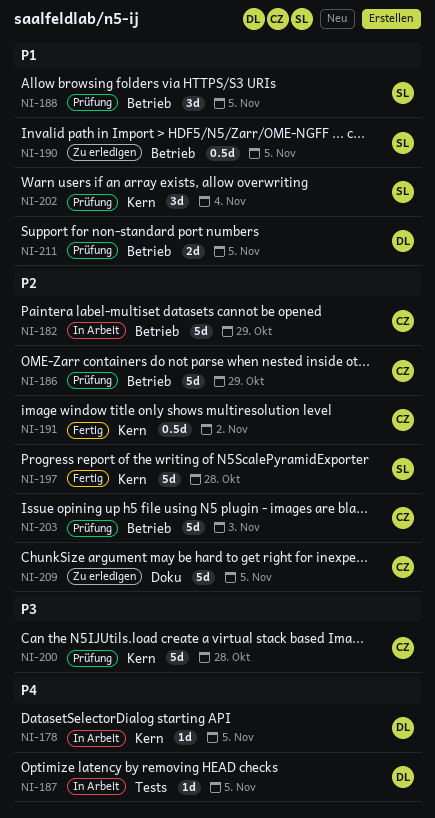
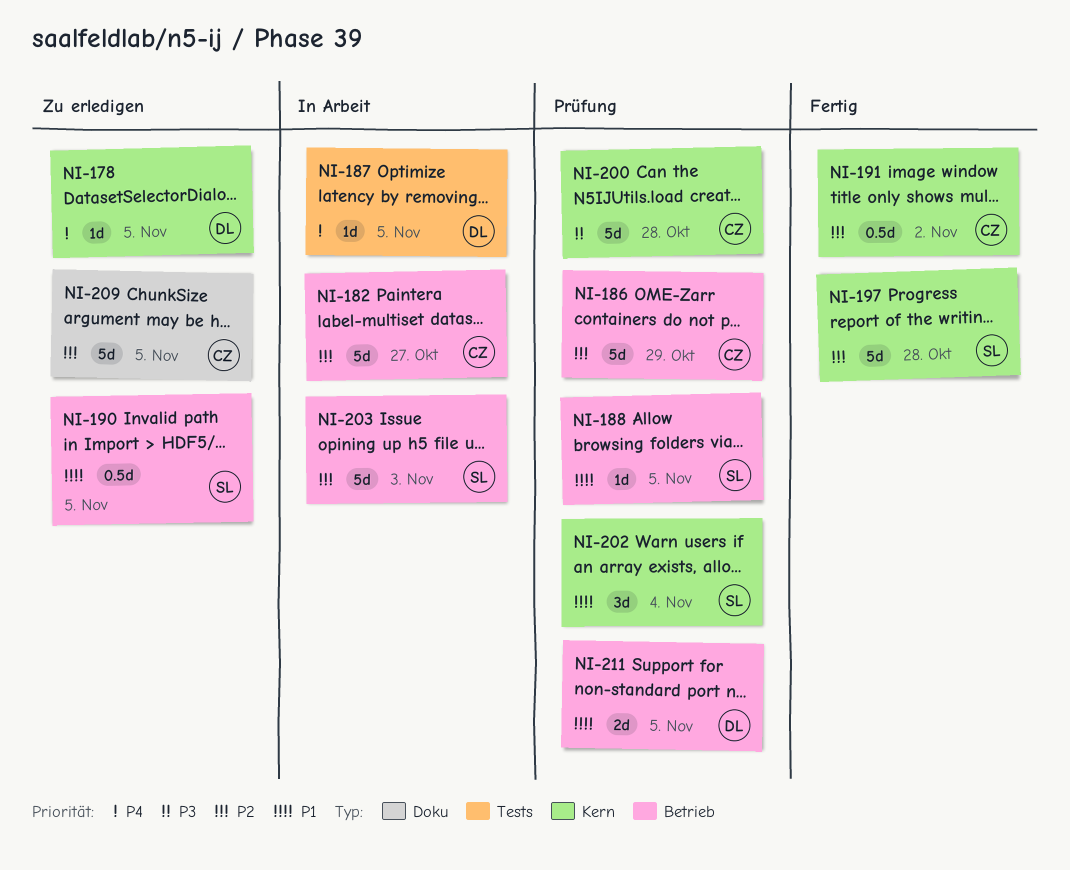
NI-178, status: In Arbeit -> Zu erledigen
NI-182, due: Oct 29 -> Oct 27
NI-188, estimate: 3d -> 1d
NI-203, status: Prüfung -> In Arbeit
NI-203, owner: CZ -> SL

